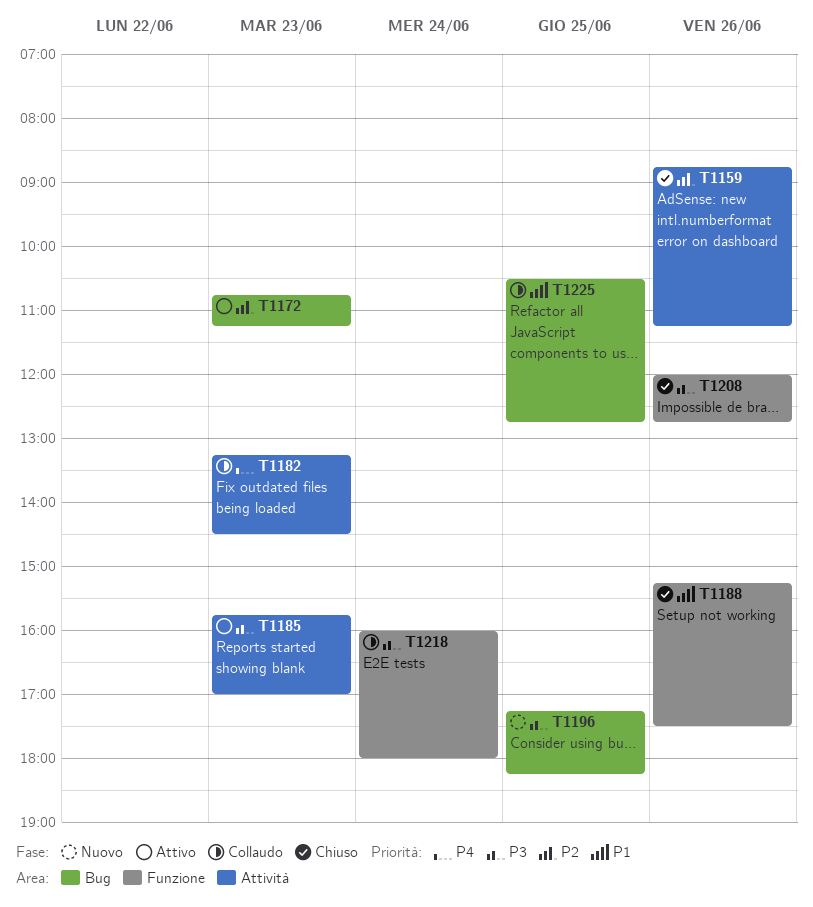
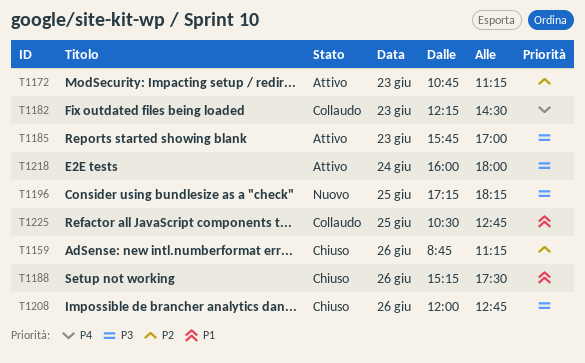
T1182, begins: 13:15 -> 12:15
T1218, status: Collaudo -> Attivo

